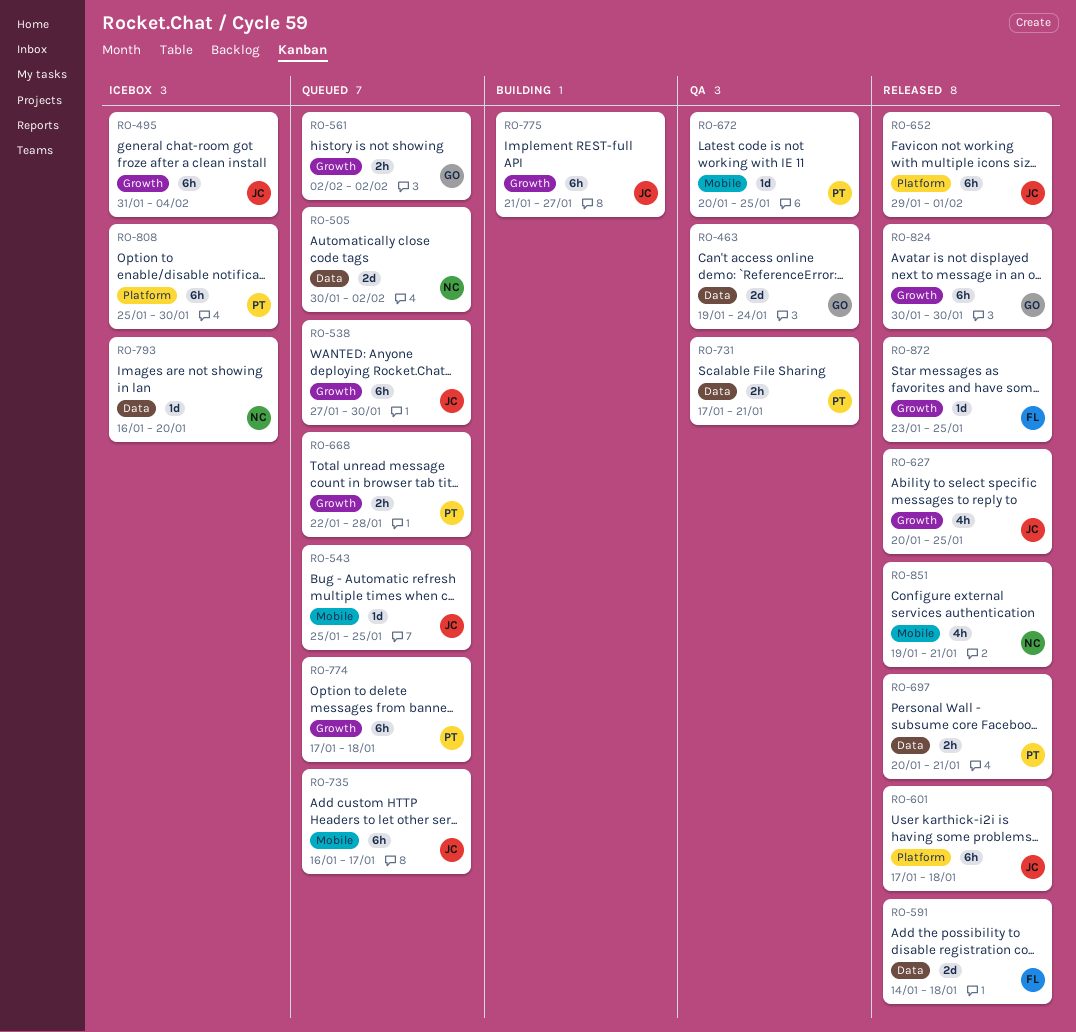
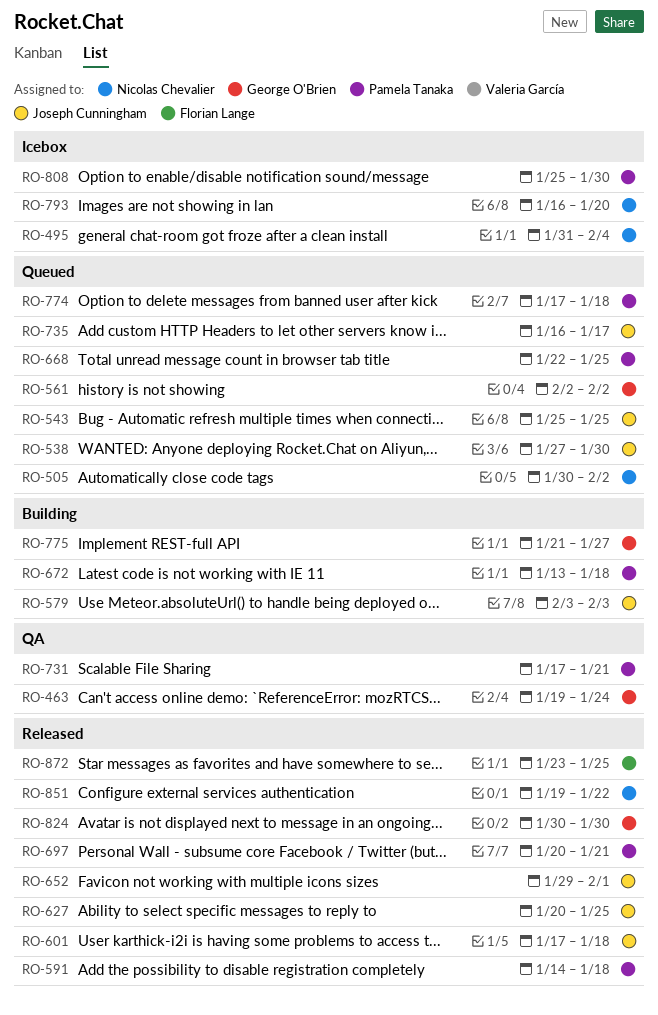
RO-495, owner: Joseph Cunningham -> Nicolas Chevalier
RO-579: none -> present
RO-591, owner: Florian Lange -> Pamela Tanaka
RO-668, due: Jan 28 -> Jan 25
RO-672, status: QA -> Building
RO-672, start: Jan 20 -> Jan 13
RO-672, due: Jan 25 -> Jan 18
RO-775, owner: Joseph Cunningham -> George O'Brien
RO-851, due: Jan 21 -> Jan 22

